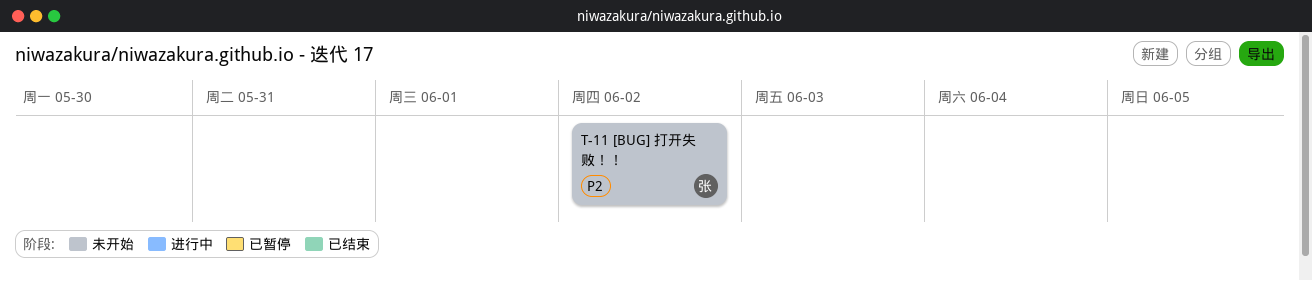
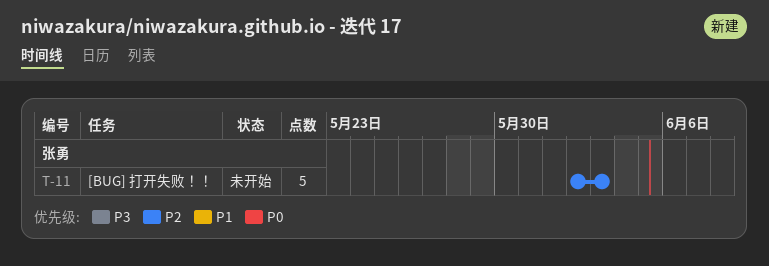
T-11, due: Jun 2 -> Jun 3

